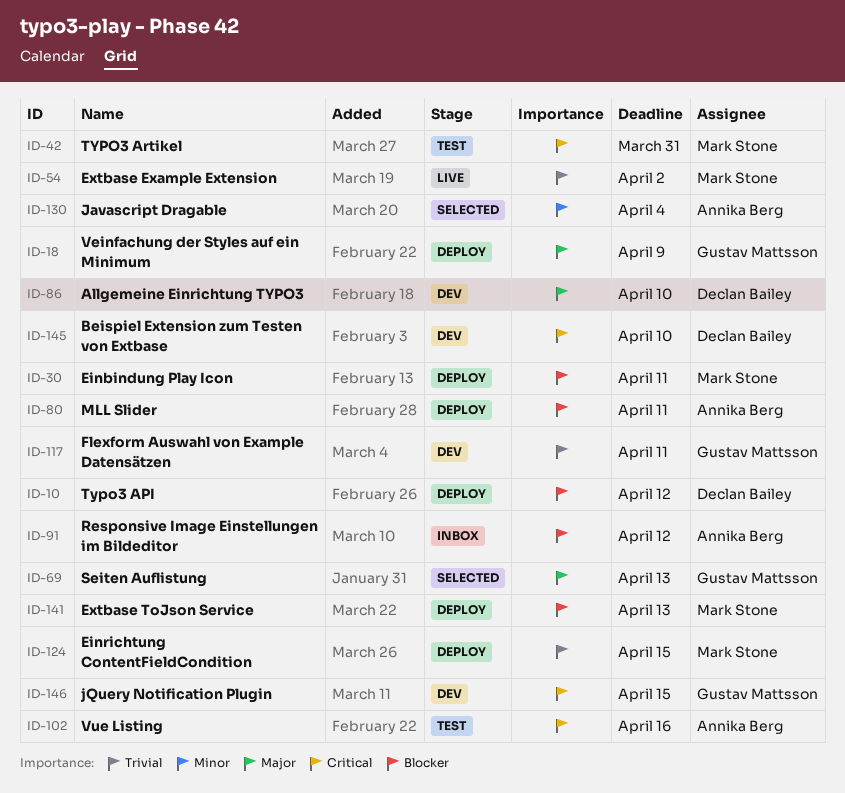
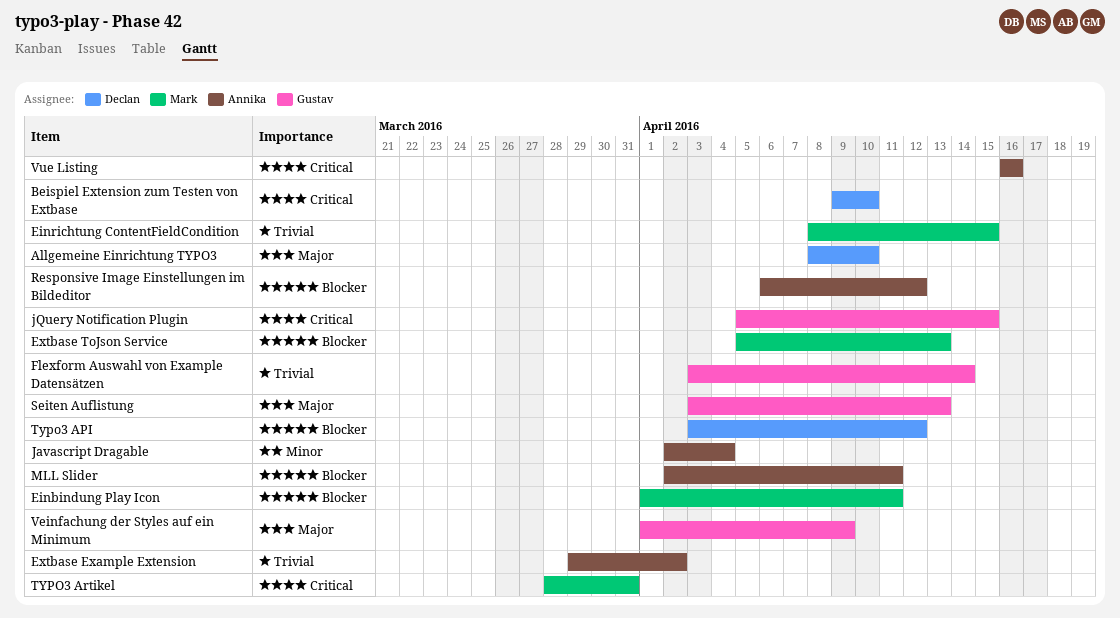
Extbase Example Extension, owner: Mark Stone -> Annika Berg
Flexform Auswahl von Example Datensätzen, due: Apr 11 -> Apr 14

